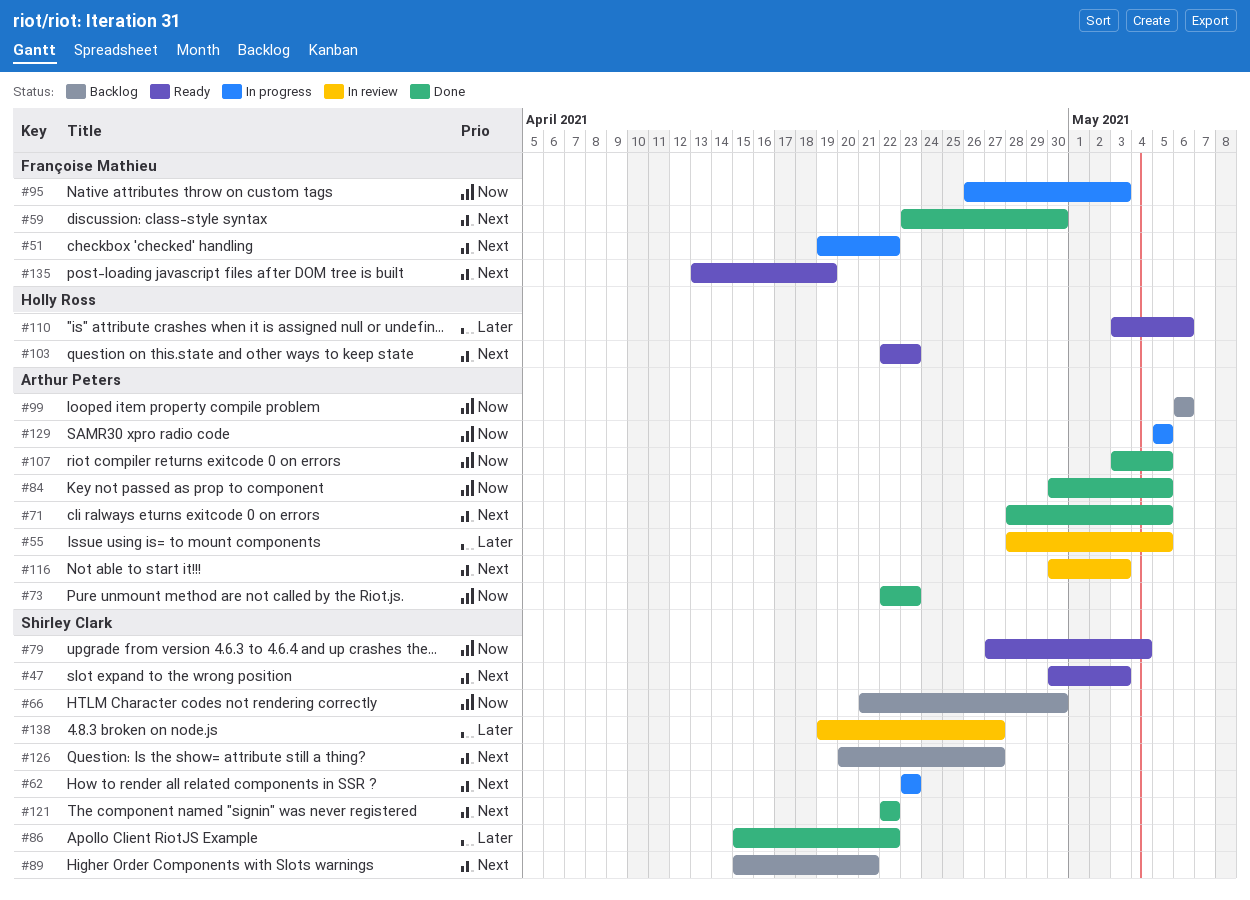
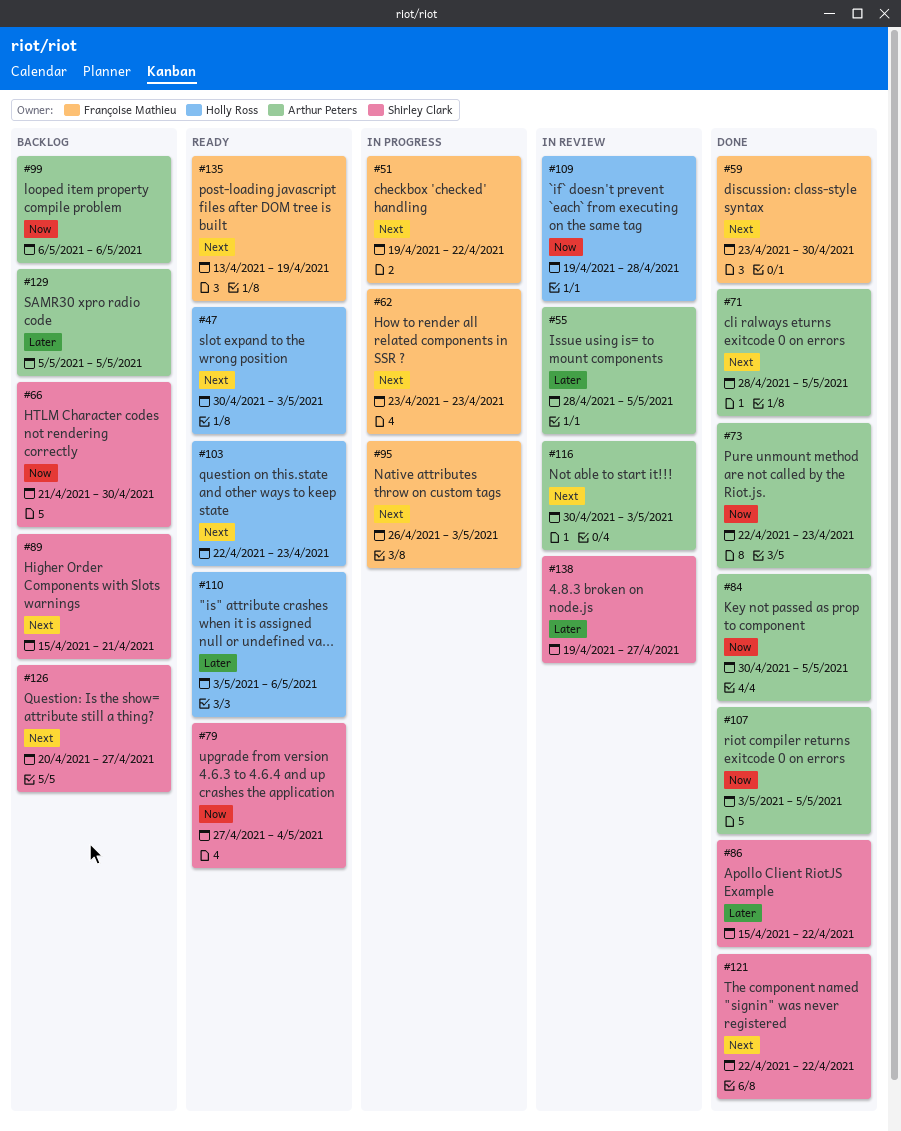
#47, owner: Shirley Clark -> Holly Ross
#62, owner: Shirley Clark -> Françoise Mathieu
#95, priority: Now -> Next
#109: none -> present
#129, status: In progress -> Backlog
#129, priority: Now -> Later

